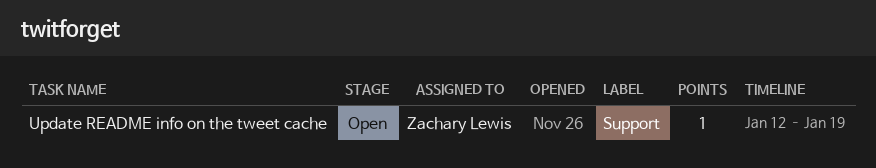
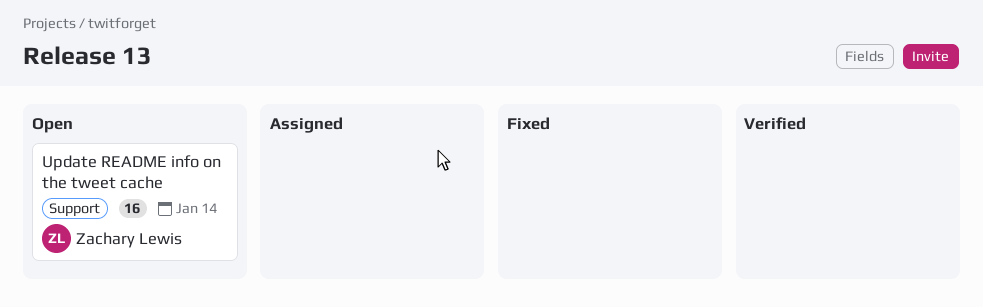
Update README info on the tweet cache, estimate: 1 -> 16
Update README info on the tweet cache, due: Jan 19 -> Jan 14

